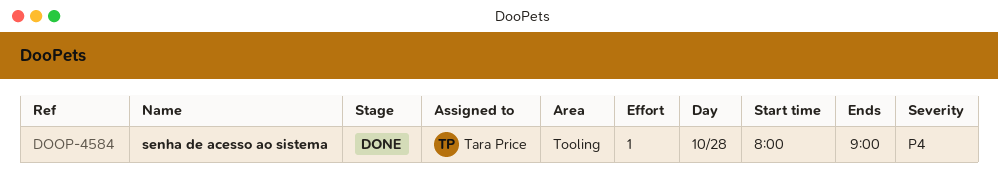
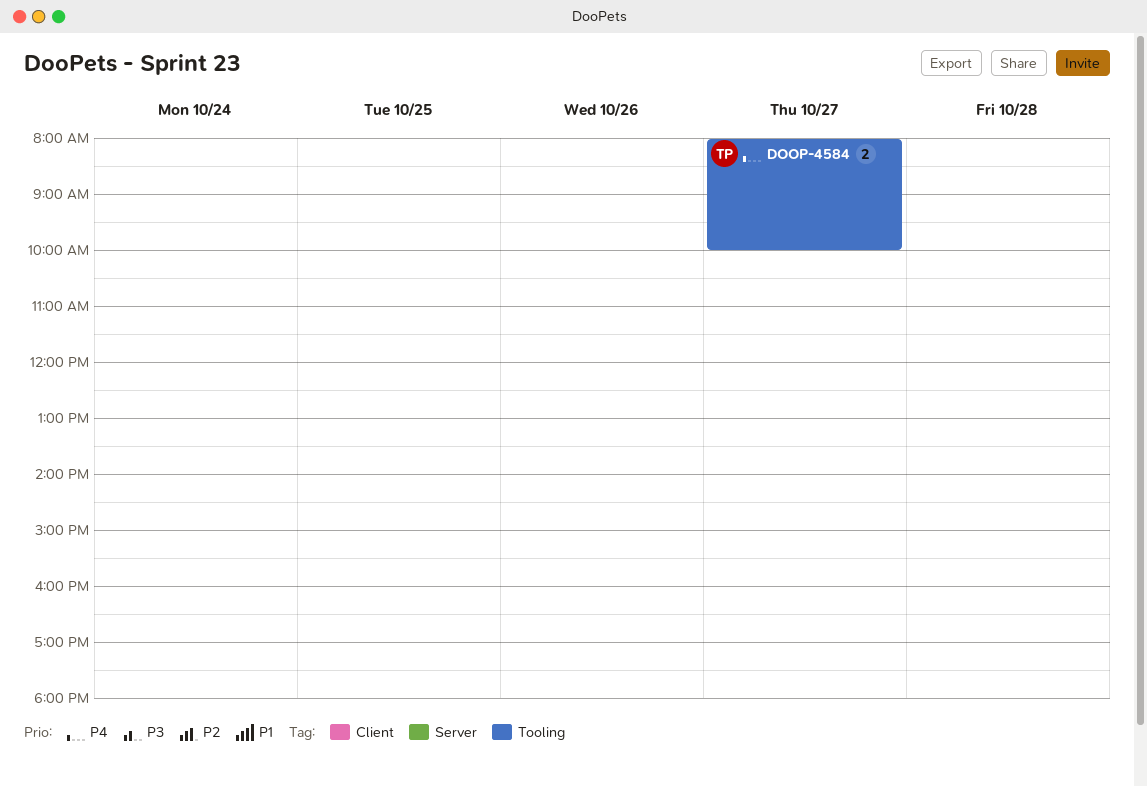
DOOP-4584, estimate: 1 -> 2
DOOP-4584, day: Oct 28 -> Oct 27
DOOP-4584, ends: 09:00 -> 10:00

